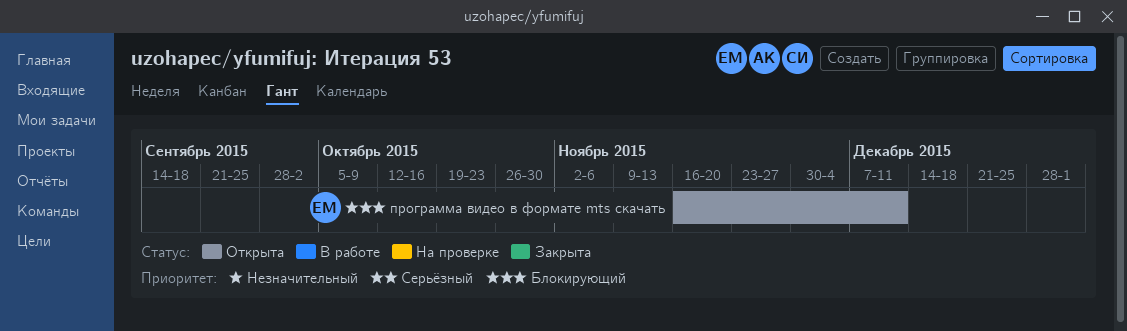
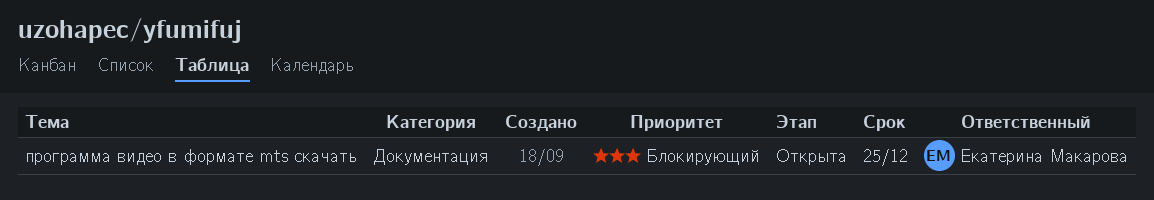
программа видео в формате mts скачать, due: Dec 11 -> Dec 25

